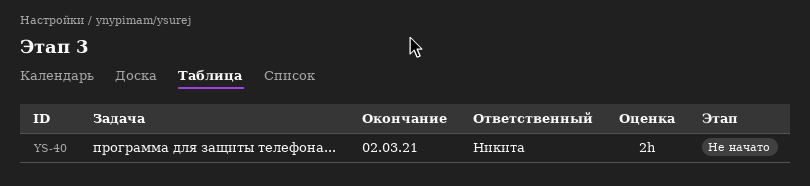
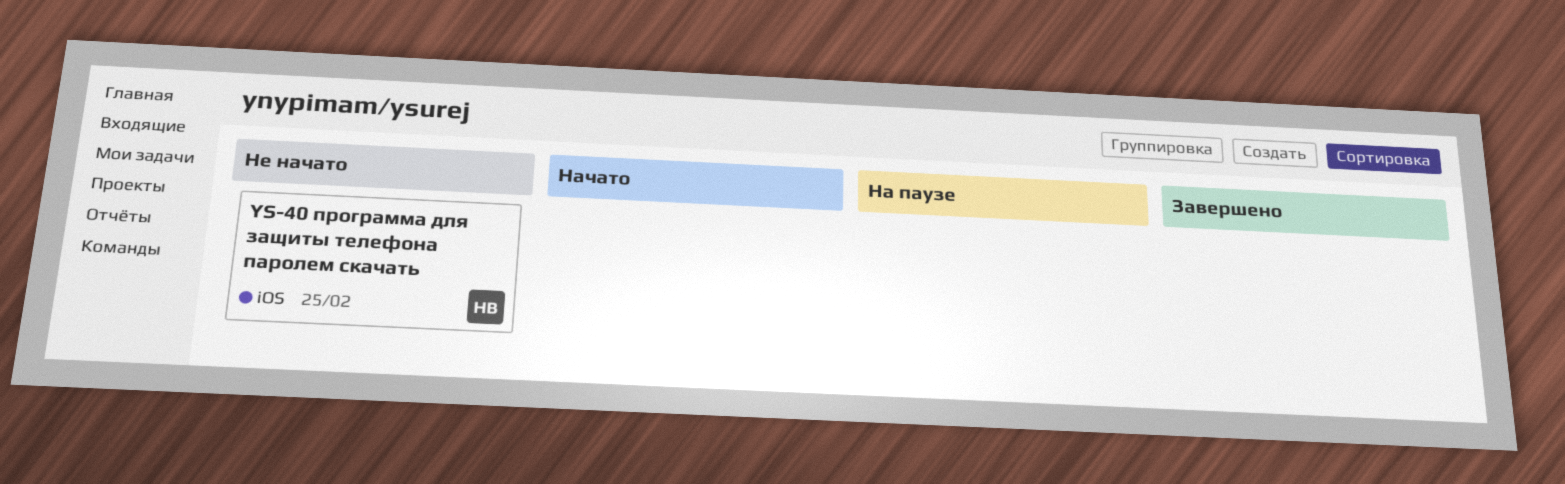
YS-40, due: Mar 2 -> Feb 25

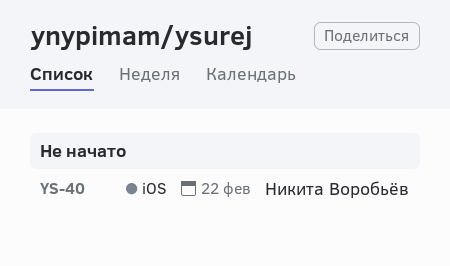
YS-40, due: Feb 25 -> Feb 22

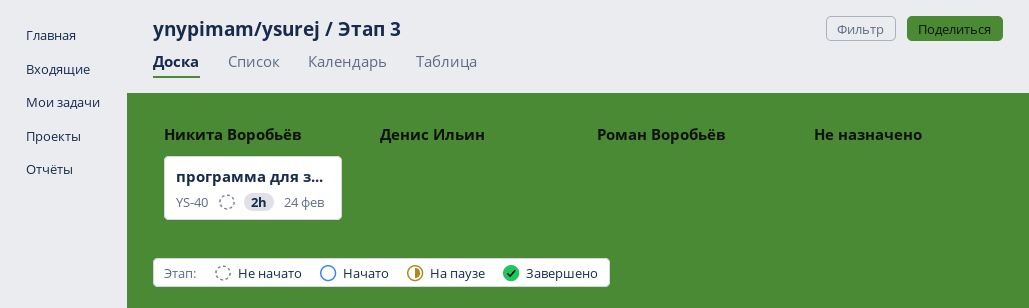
YS-40, due: Feb 22 -> Feb 24

